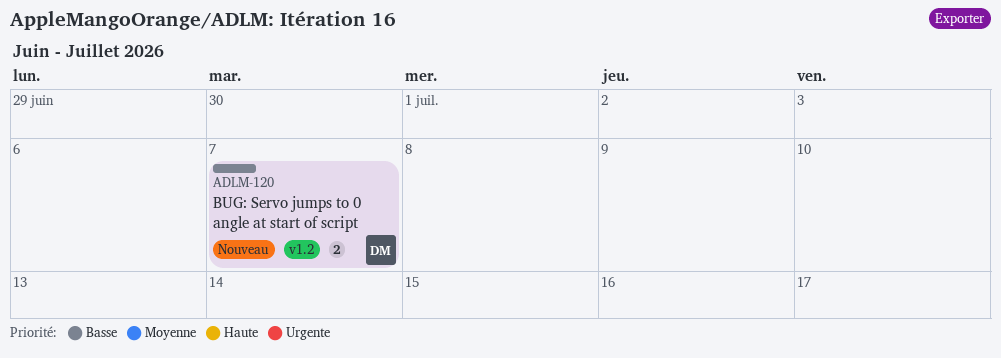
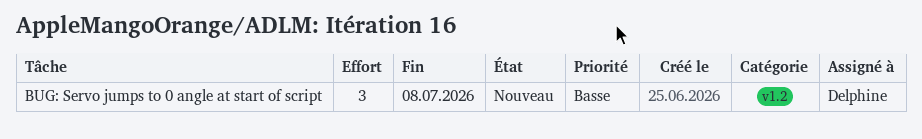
BUG: Servo jumps to 0 angle at start of script, estimate: 2 -> 3
BUG: Servo jumps to 0 angle at start of script, due: Jul 7 -> Jul 8

